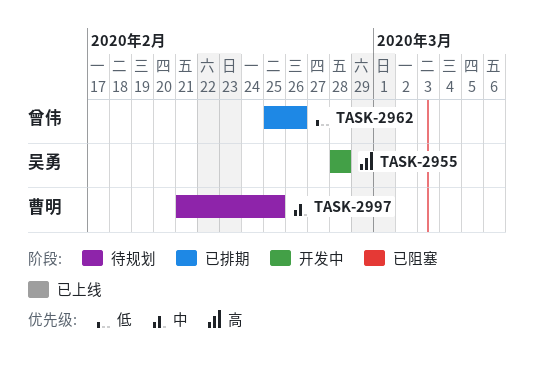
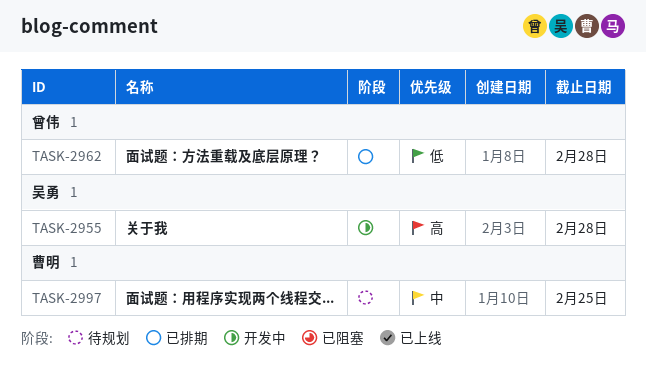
TASK-2962, due: Feb 26 -> Feb 28

